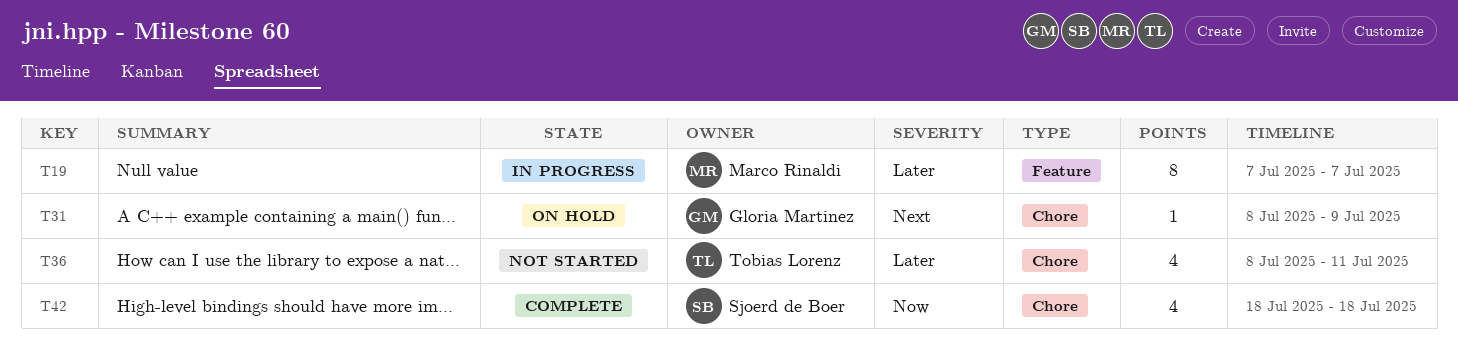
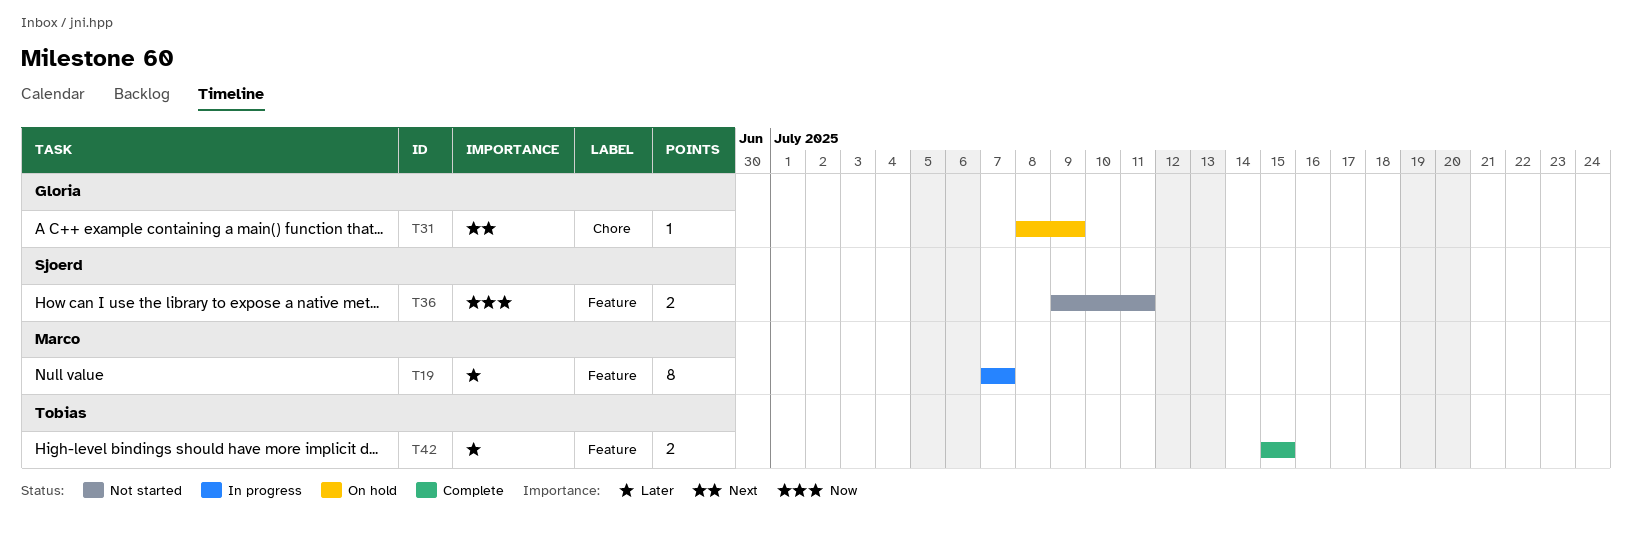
T36, owner: Tobias Lorenz -> Sjoerd de Boer
T36, priority: Later -> Now
T36, label: Chore -> Feature
T36, estimate: 4 -> 2
T36, start: Jul 8 -> Jul 9
T42, owner: Sjoerd de Boer -> Tobias Lorenz
T42, priority: Now -> Later
T42, label: Chore -> Feature
T42, estimate: 4 -> 2
T42, start: Jul 18 -> Jul 15
T42, due: Jul 18 -> Jul 15

